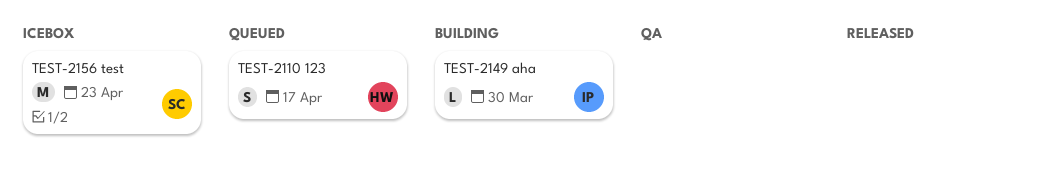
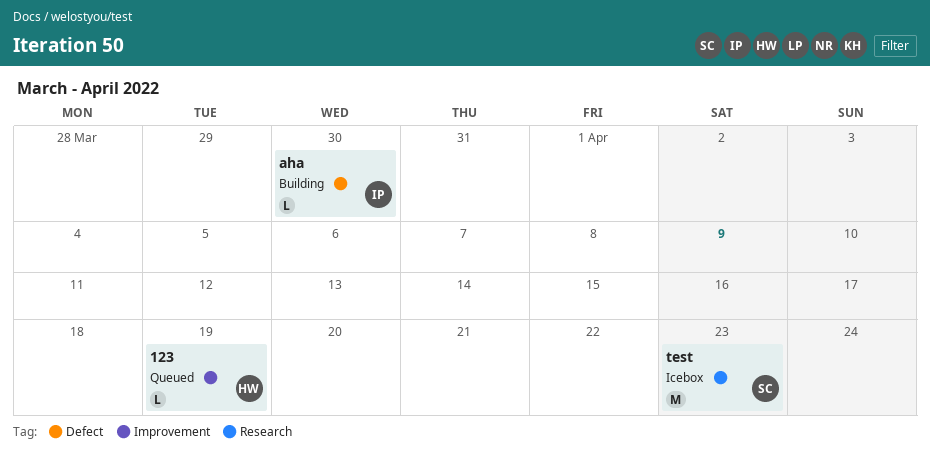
123, estimate: S -> L
123, due: Apr 17 -> Apr 19

